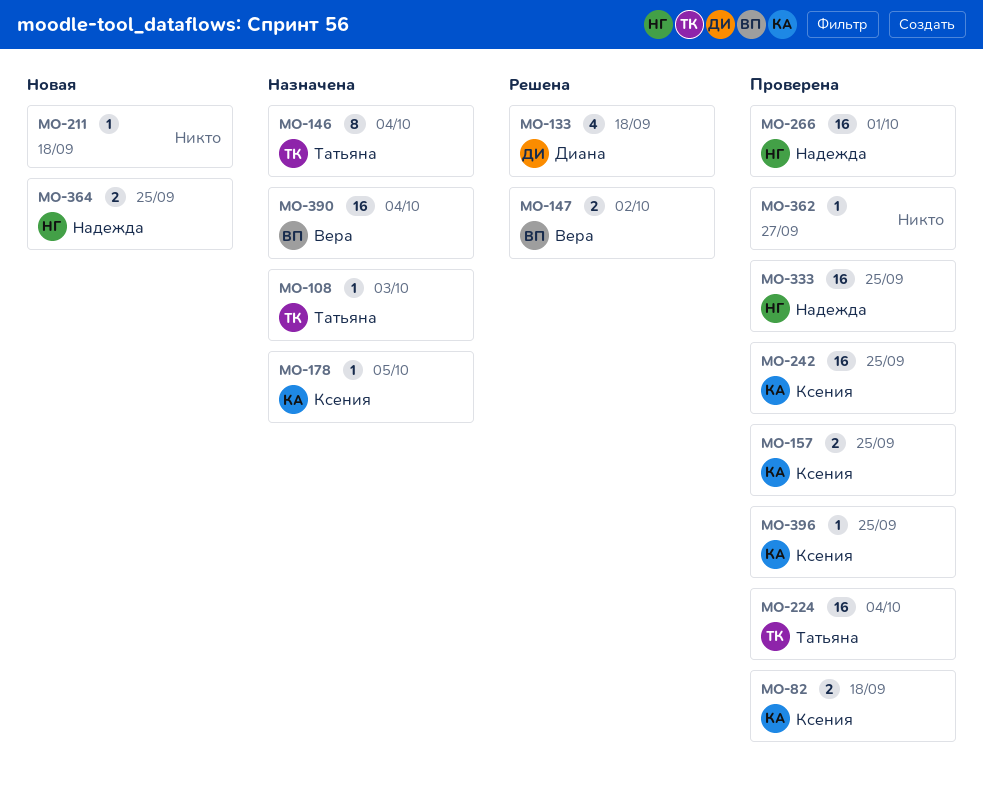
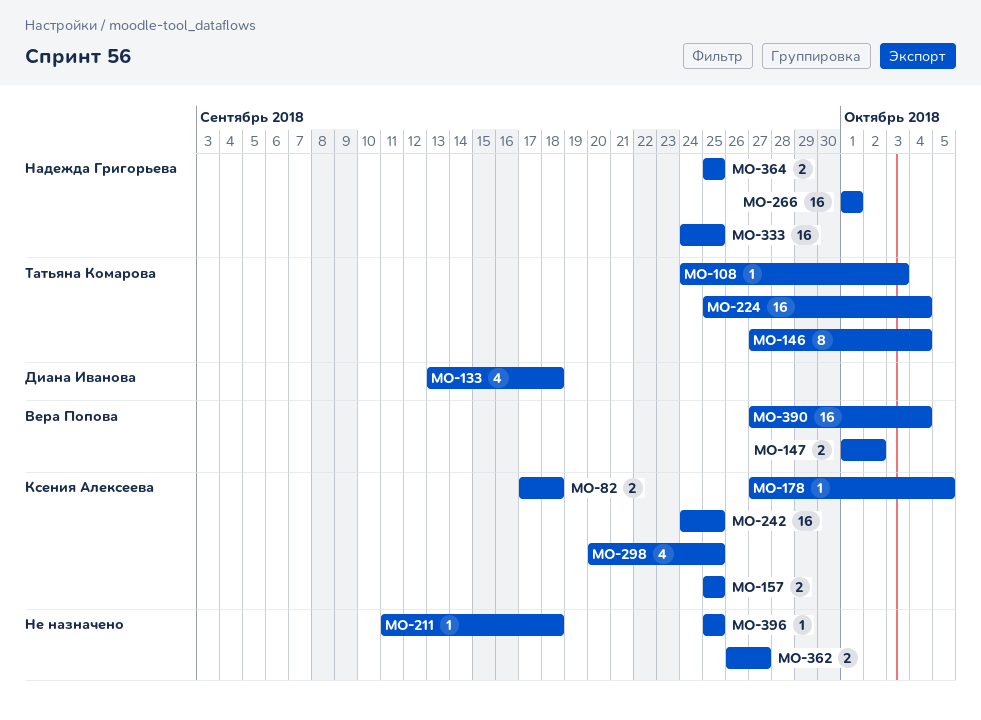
MO-298: none -> present
MO-362, estimate: 1 -> 2
MO-396, owner: Ксения Алексеева -> none

